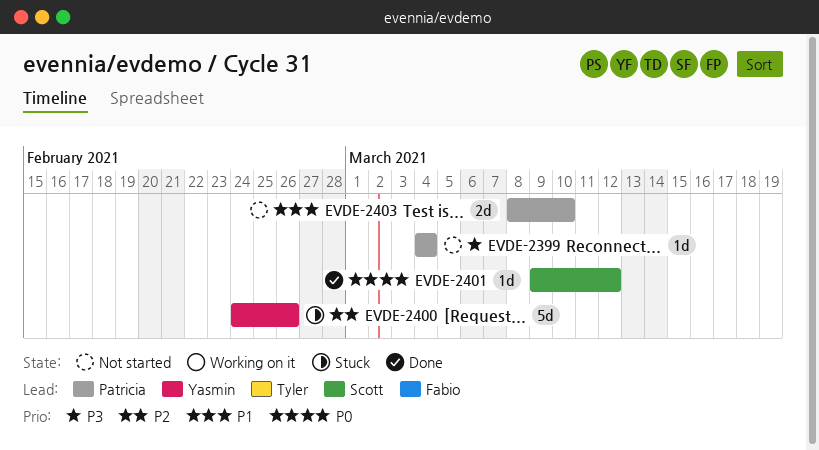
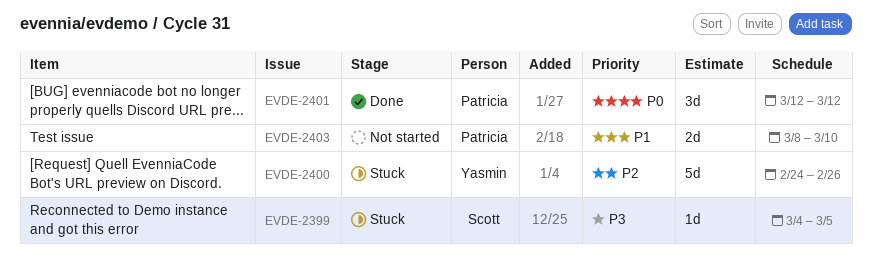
EVDE-2399, status: Not started -> Stuck
EVDE-2399, owner: Patricia -> Scott
EVDE-2399, due: Mar 4 -> Mar 5
EVDE-2401, owner: Scott -> Patricia
EVDE-2401, estimate: 1d -> 3d
EVDE-2401, start: Mar 9 -> Mar 12

